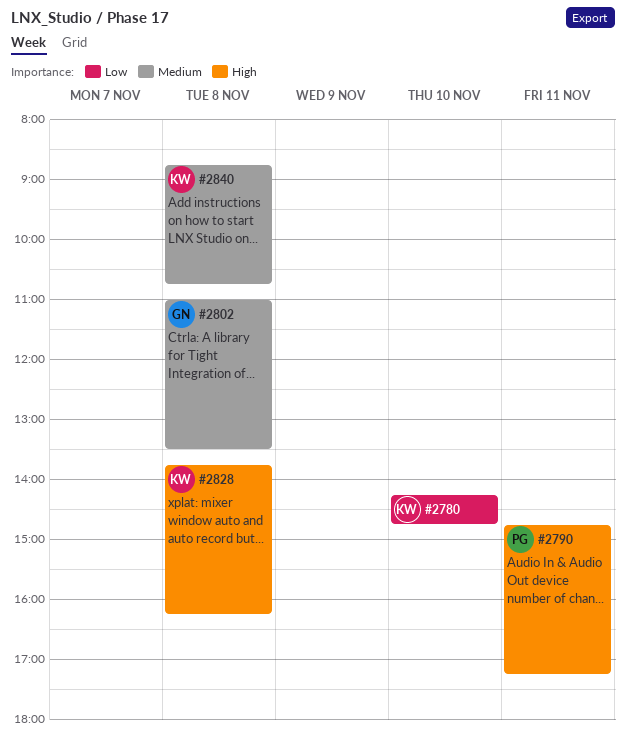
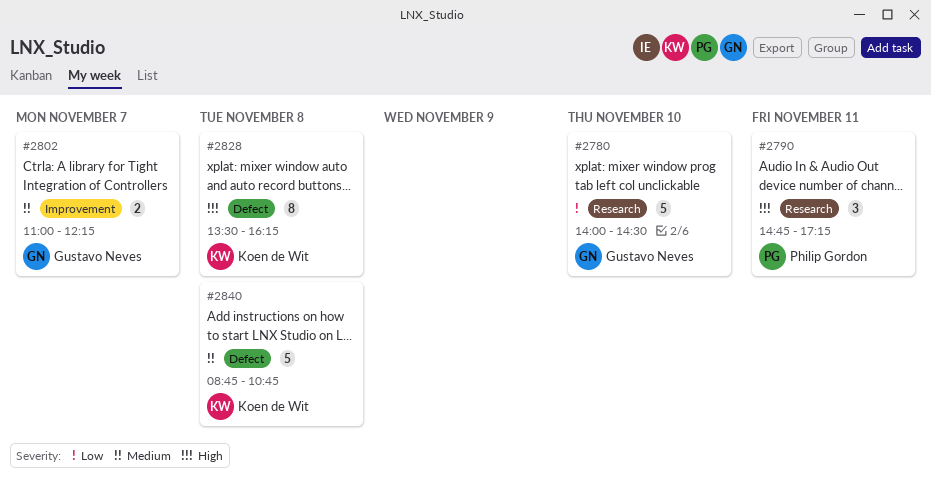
#2780, owner: Koen de Wit -> Gustavo Neves
#2780, begins: 14:15 -> 14:00
#2780, ends: 14:45 -> 14:30
#2802, day: Nov 8 -> Nov 7
#2802, ends: 13:30 -> 12:15
#2828, begins: 13:45 -> 13:30

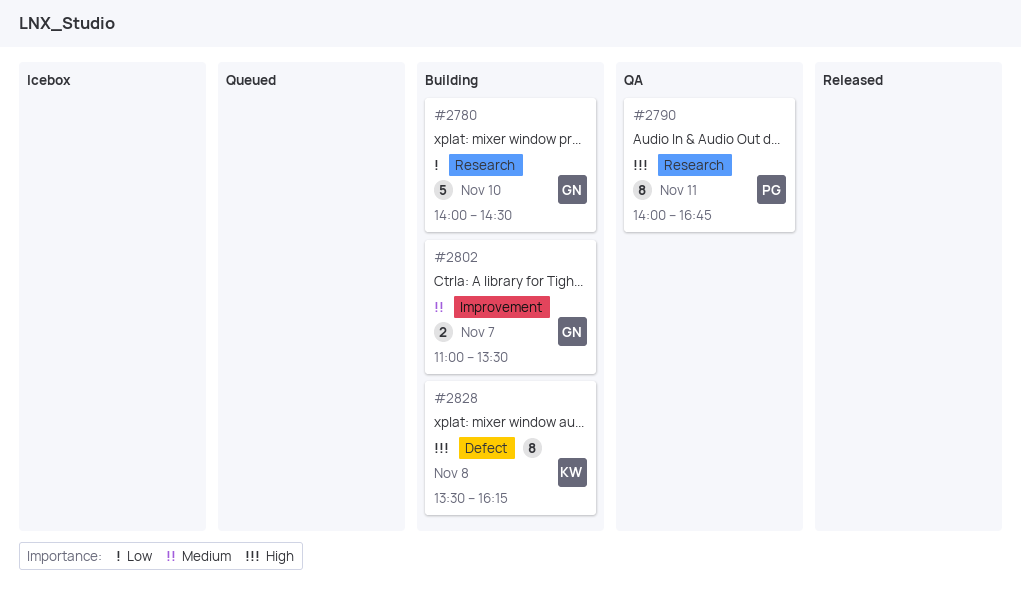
#2790, estimate: 3 -> 8
#2790, begins: 14:45 -> 14:00
#2790, ends: 17:15 -> 16:45
#2802, ends: 12:15 -> 13:30
#2840: present -> none

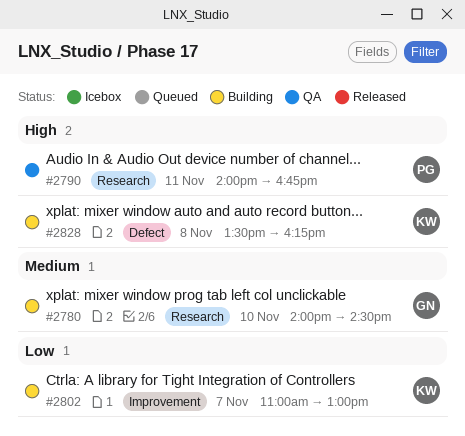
#2780, priority: Low -> Medium
#2802, owner: GN -> KW
#2802, priority: Medium -> Low
#2802, ends: 13:30 -> 13:00

